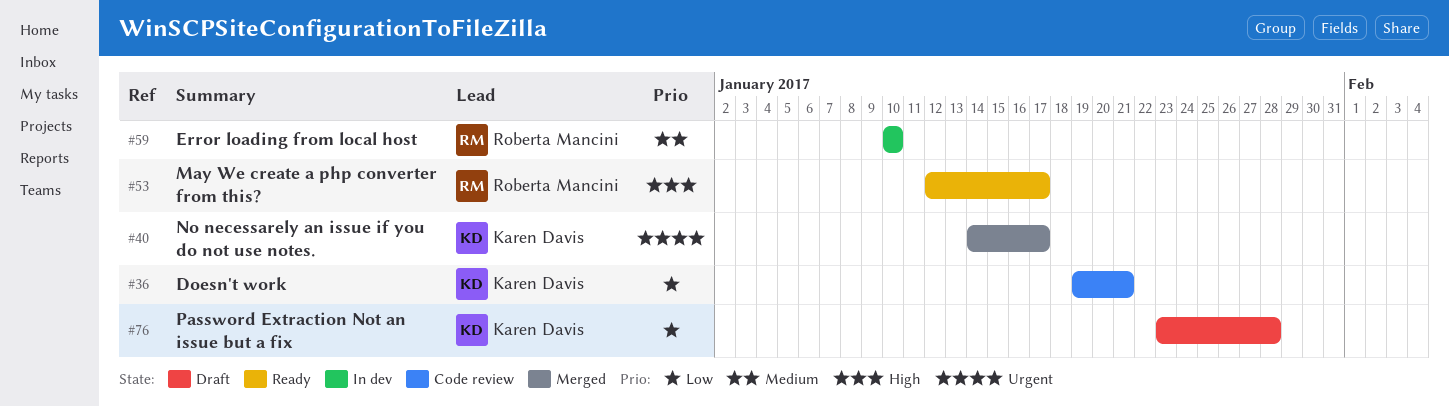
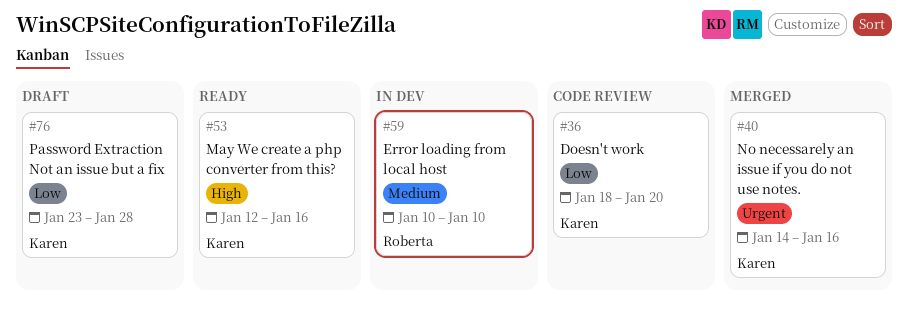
#36, start: Jan 19 -> Jan 18
#36, due: Jan 21 -> Jan 20
#40, due: Jan 17 -> Jan 16
#53, owner: Roberta Mancini -> Karen Davis
#53, due: Jan 17 -> Jan 16

